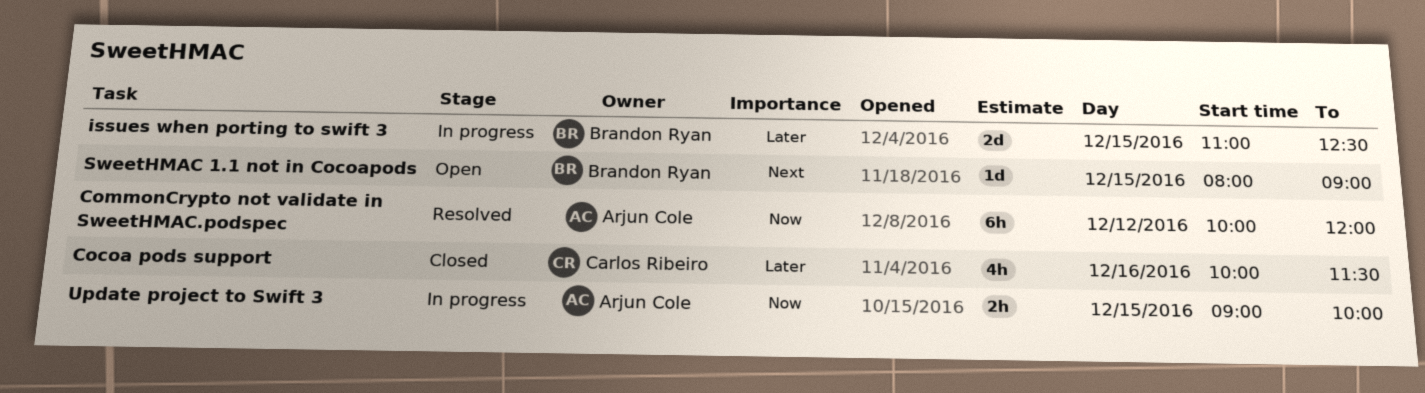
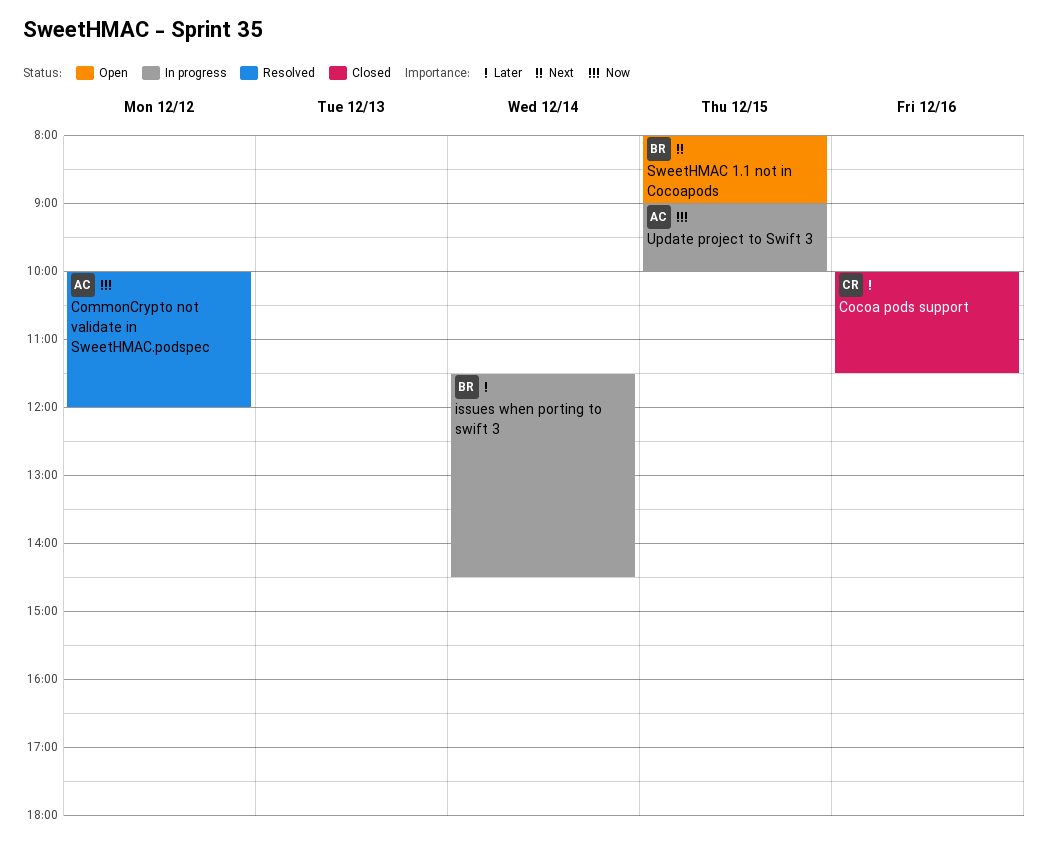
issues when porting to swift 3, day: Dec 15 -> Dec 14
issues when porting to swift 3, begins: 11:00 -> 11:30
issues when porting to swift 3, ends: 12:30 -> 14:30

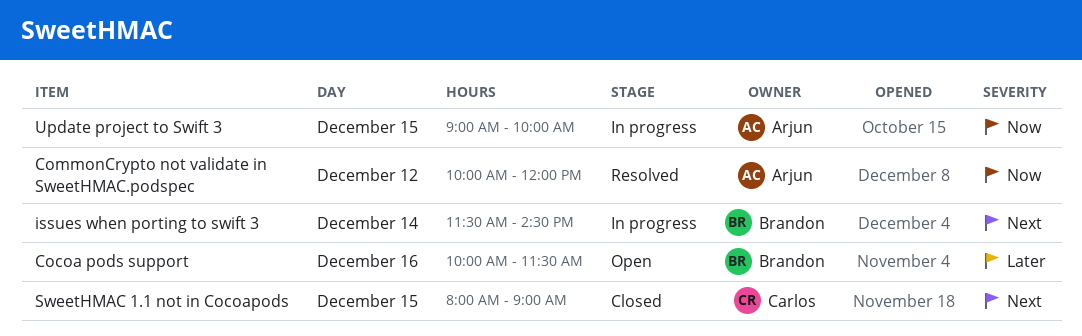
Cocoa pods support, status: Closed -> Open
Cocoa pods support, owner: Carlos -> Brandon
issues when porting to swift 3, priority: Later -> Next
SweetHMAC 1.1 not in Cocoapods, status: Open -> Closed
SweetHMAC 1.1 not in Cocoapods, owner: Brandon -> Carlos

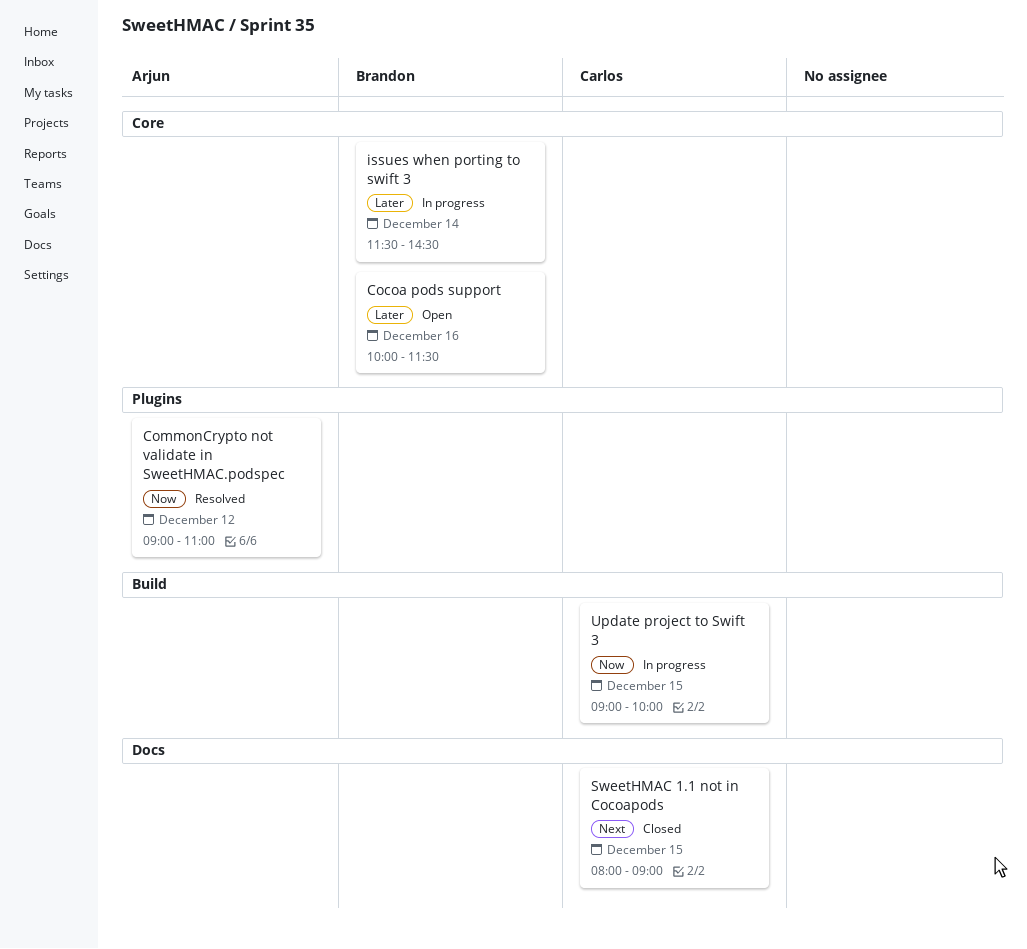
CommonCrypto not validate in SweetHMAC.podspec, begins: 10:00 -> 09:00
CommonCrypto not validate in SweetHMAC.podspec, ends: 12:00 -> 11:00
issues when porting to swift 3, priority: Next -> Later
Update project to Swift 3, owner: Arjun -> Carlos

